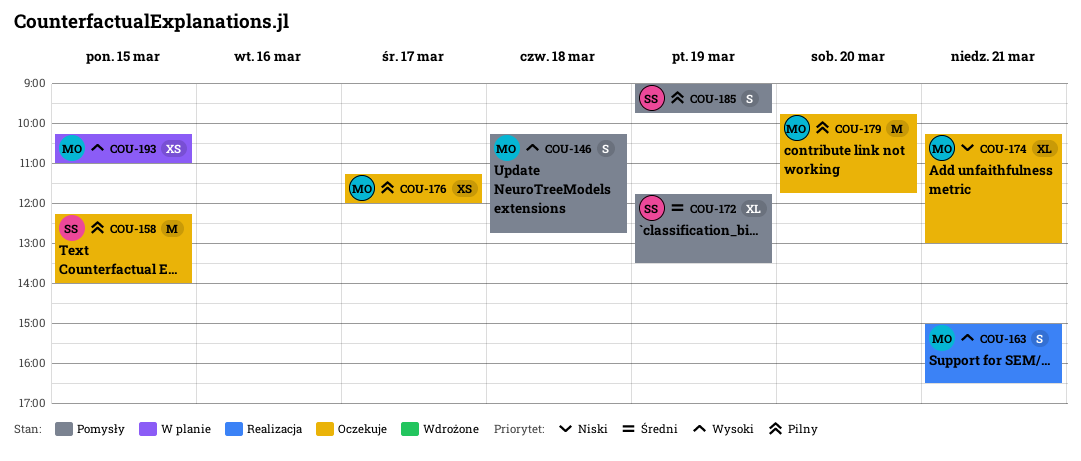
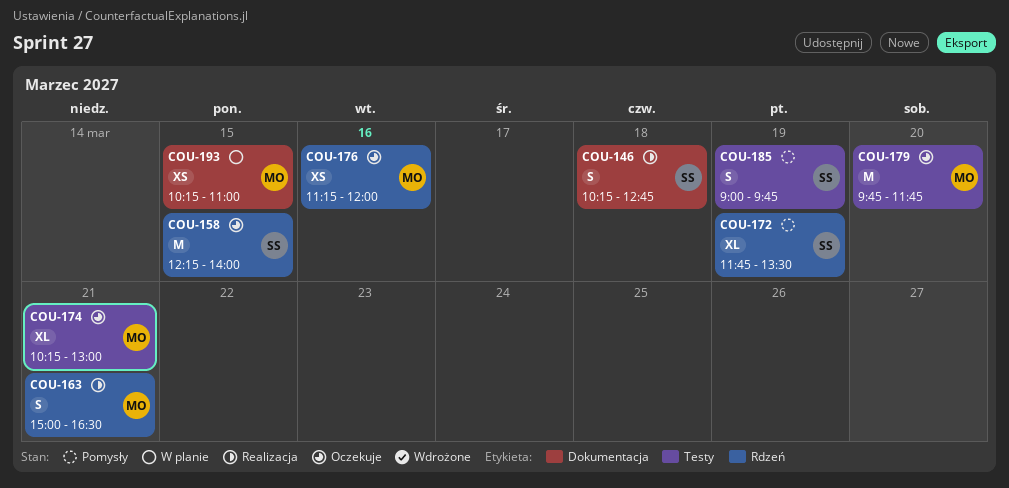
COU-146, status: Pomysły -> Realizacja
COU-146, owner: MO -> SS
COU-176, day: Mar 17 -> Mar 16

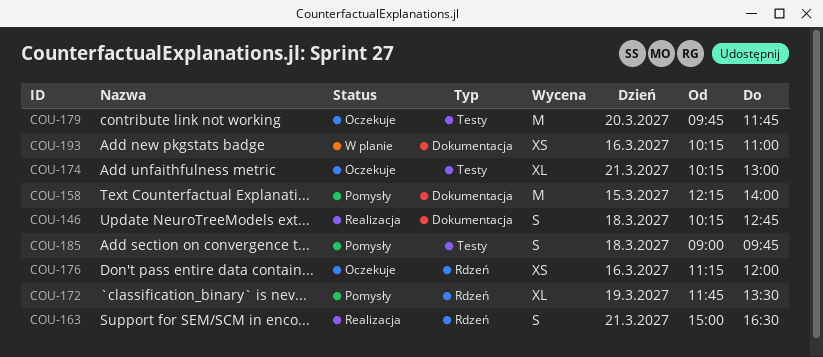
COU-158, status: Oczekuje -> Pomysły
COU-158, label: Rdzeń -> Dokumentacja
COU-185, day: Mar 19 -> Mar 18
COU-193, day: Mar 15 -> Mar 16

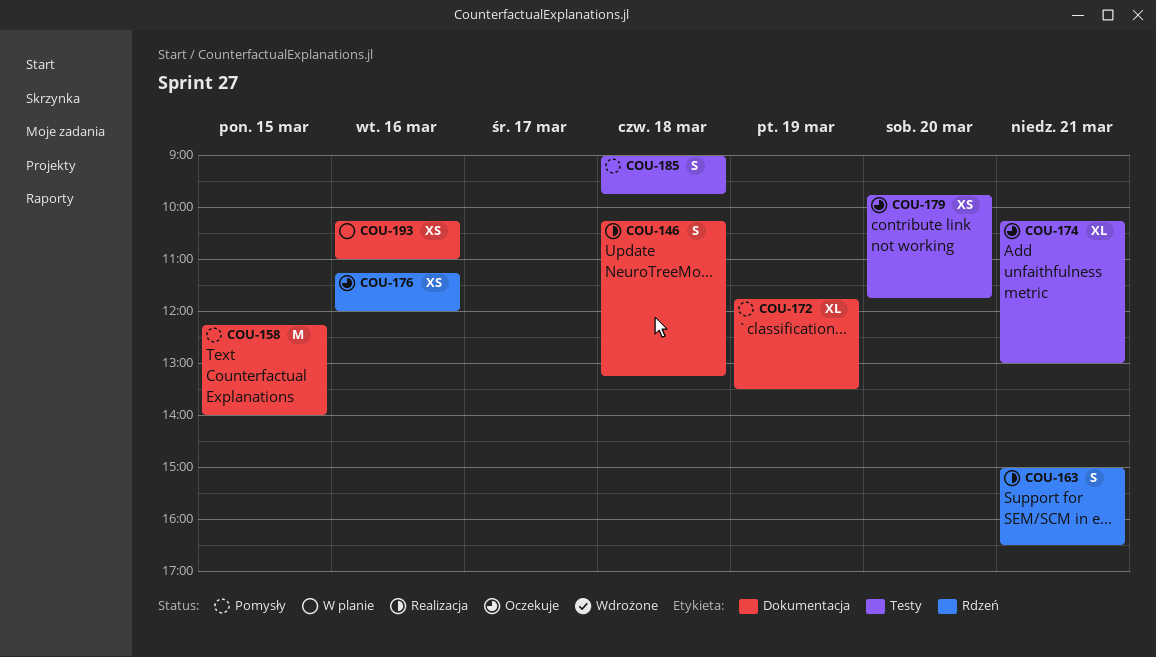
COU-146, ends: 12:45 -> 13:15
COU-172, label: Rdzeń -> Dokumentacja
COU-179, estimate: M -> XS

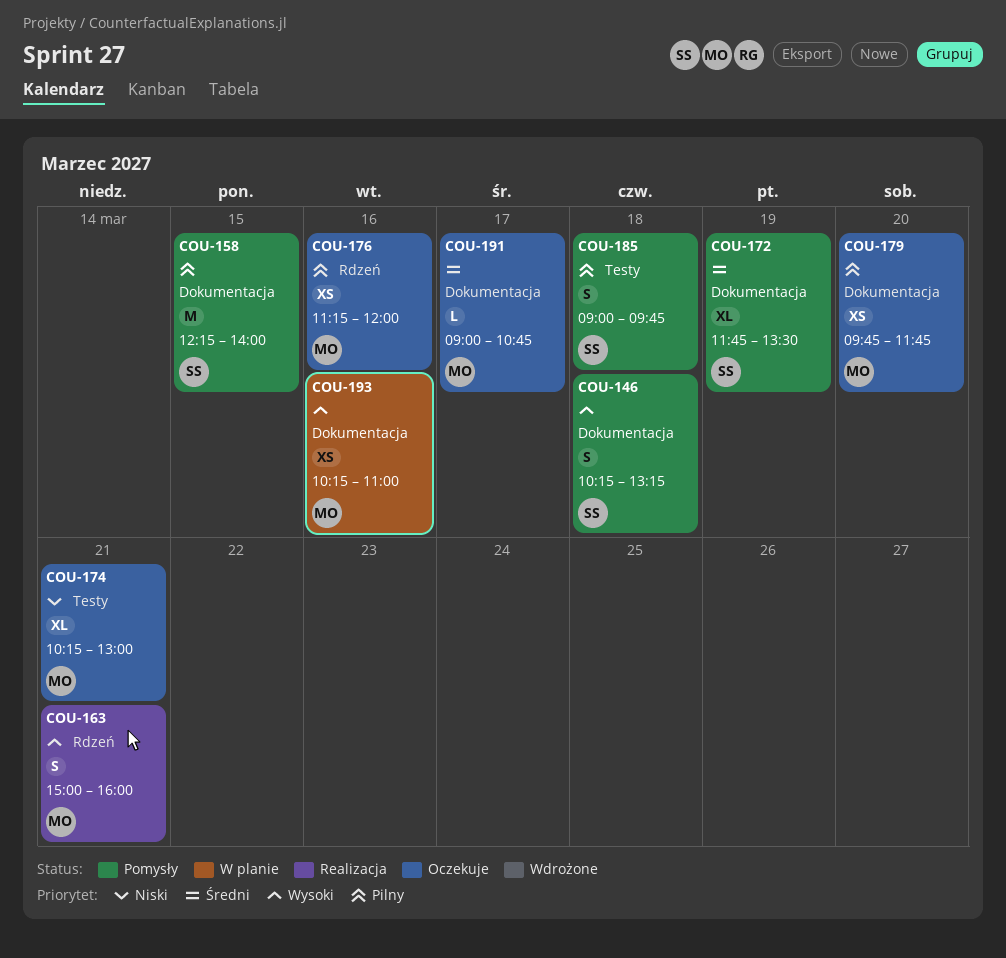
COU-146, status: Realizacja -> Pomysły
COU-163, ends: 16:30 -> 16:00
COU-179, label: Testy -> Dokumentacja
COU-191: none -> present

